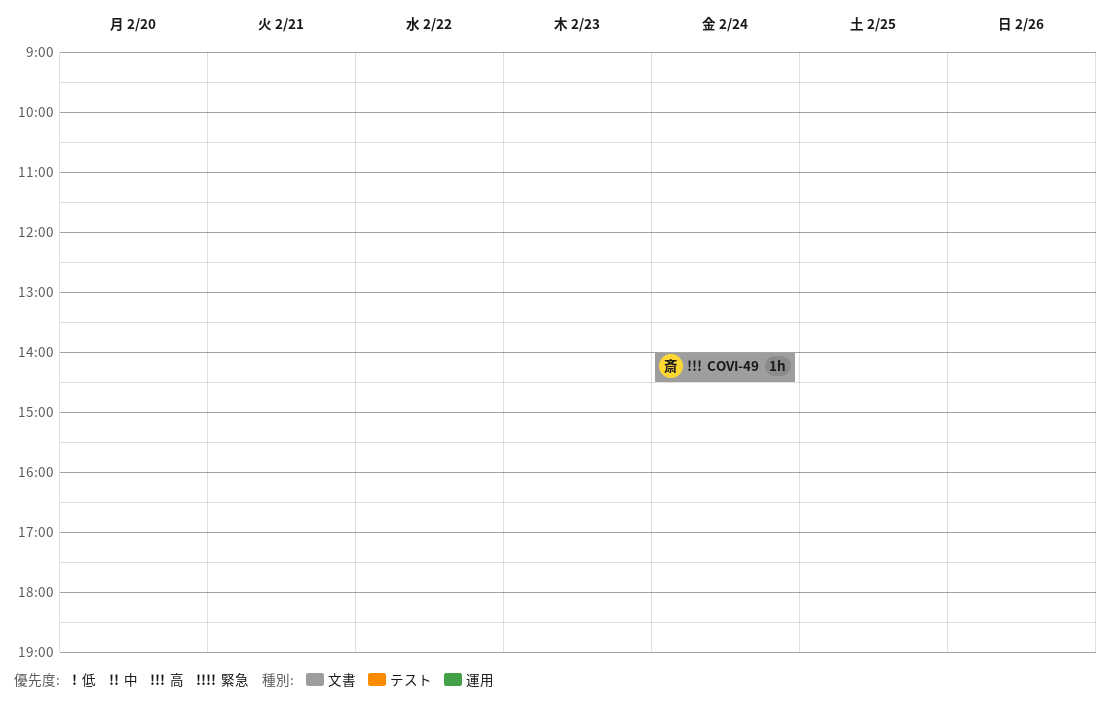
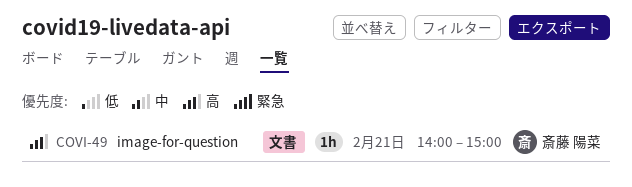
COVI-49, day: Feb 24 -> Feb 21
COVI-49, ends: 14:30 -> 15:00

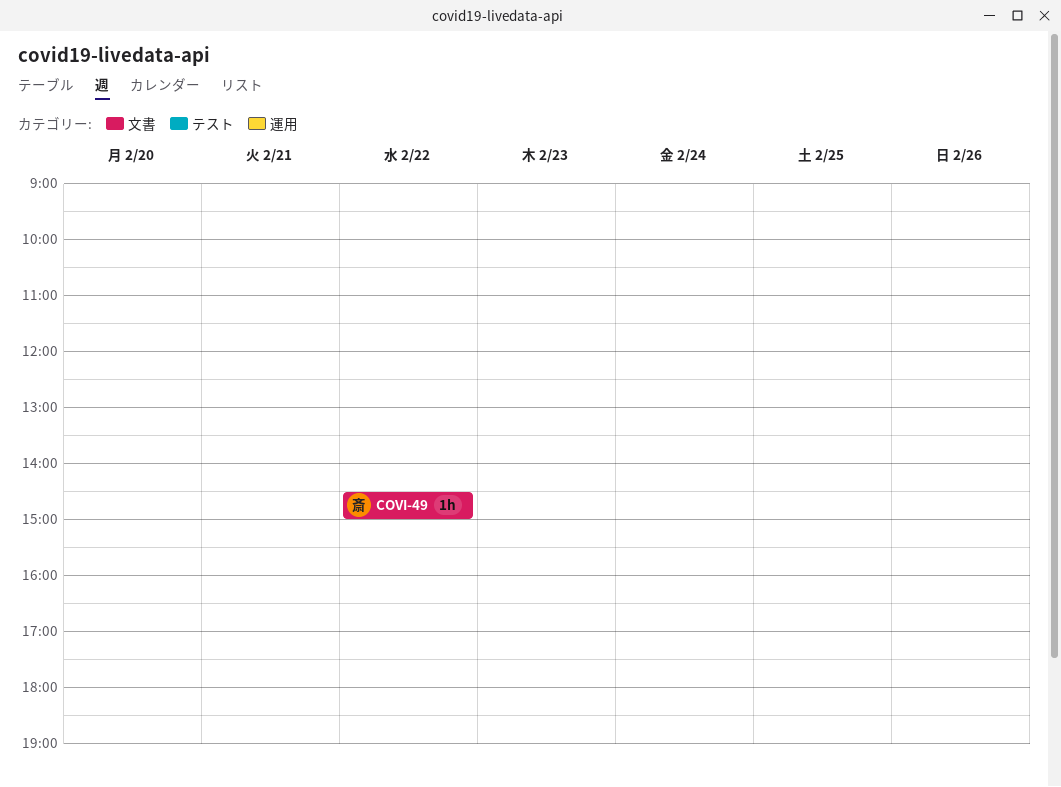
COVI-49, day: Feb 21 -> Feb 22
COVI-49, begins: 14:00 -> 14:30

